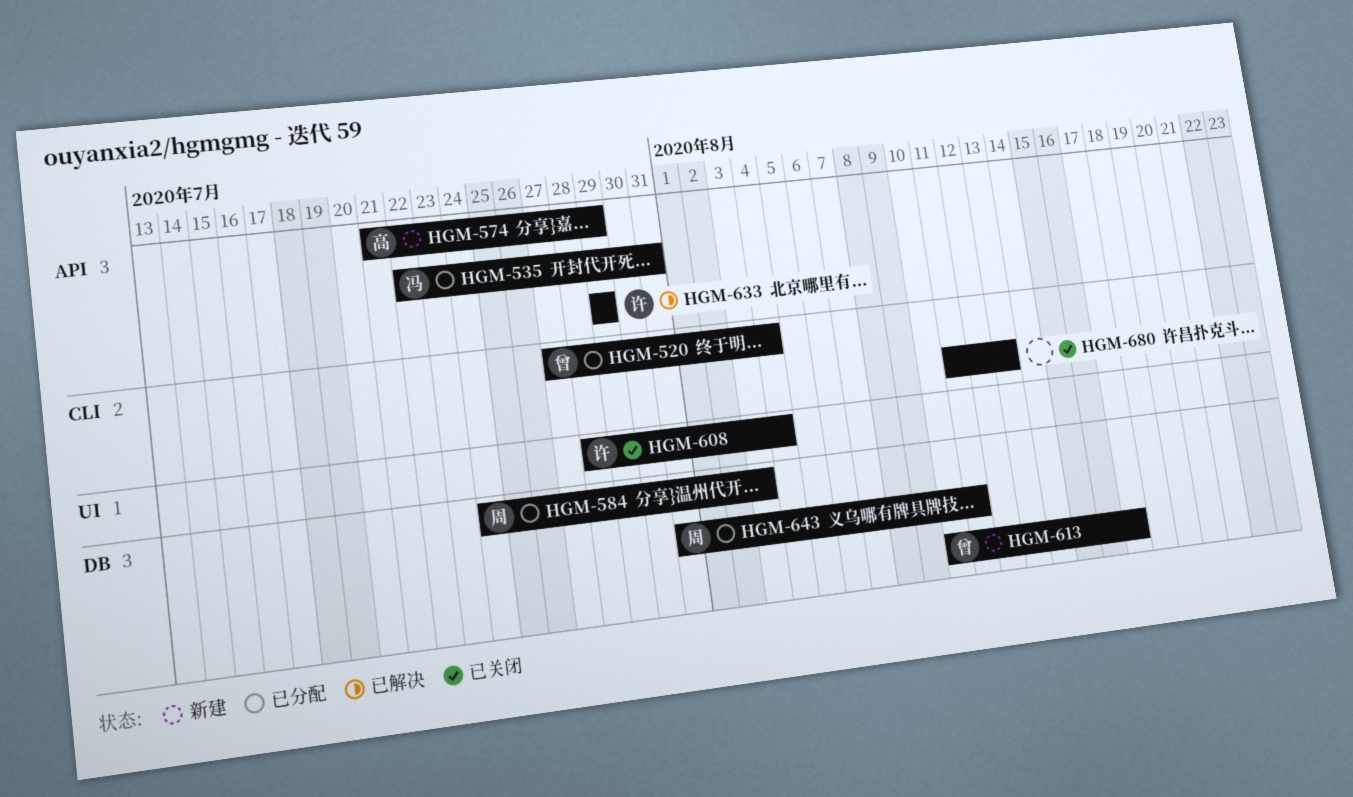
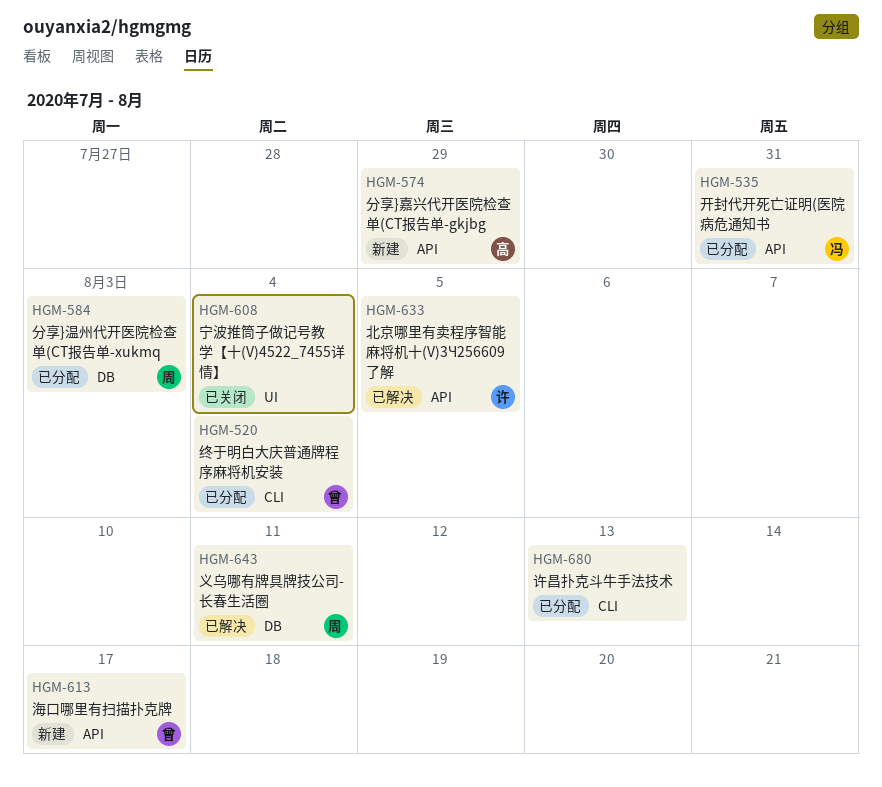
HGM-608, owner: 许 -> none
HGM-613, label: DB -> API
HGM-633, due: Jul 29 -> Aug 5
HGM-643, status: 已分配 -> 已解决
HGM-680, status: 已关闭 -> 已分配

